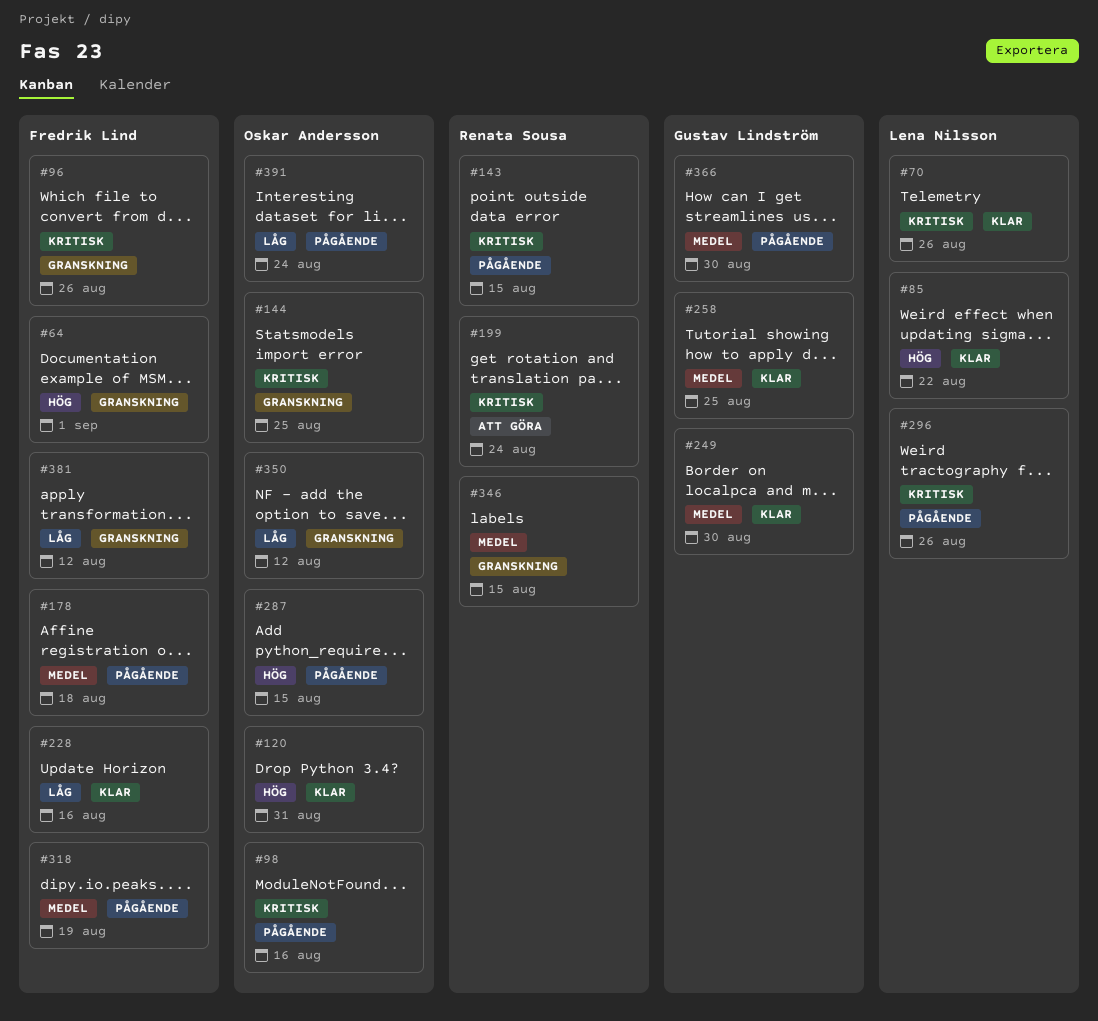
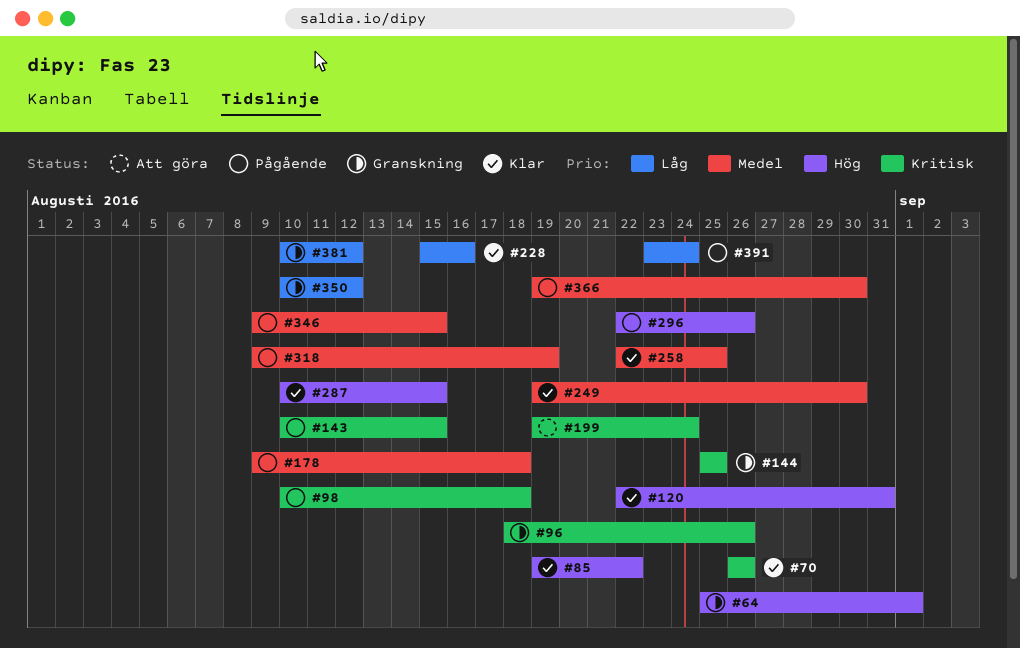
#98, due: Aug 16 -> Aug 18
#287, status: Pågående -> Klar
#296, priority: Kritisk -> Hög
#346, status: Granskning -> Pågående

